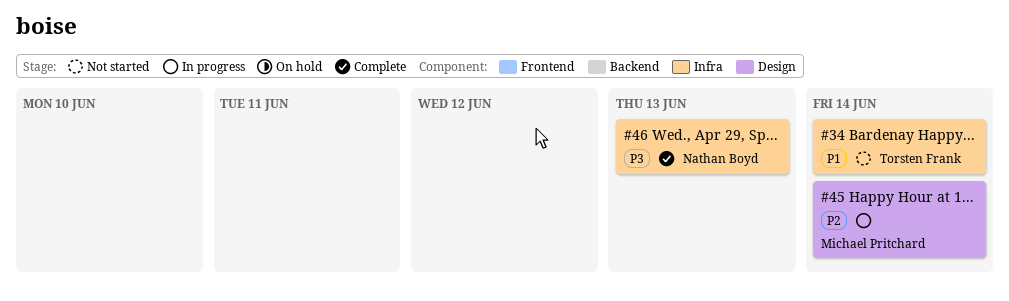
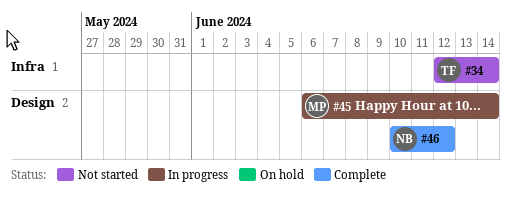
#46, label: Infra -> Design
#46, due: Jun 13 -> Jun 12

